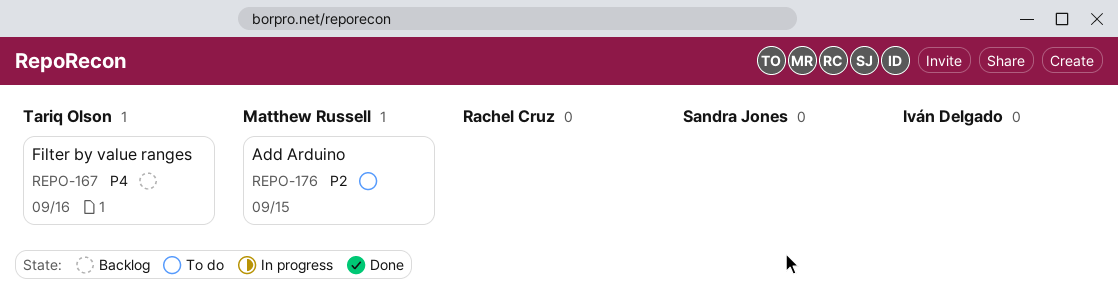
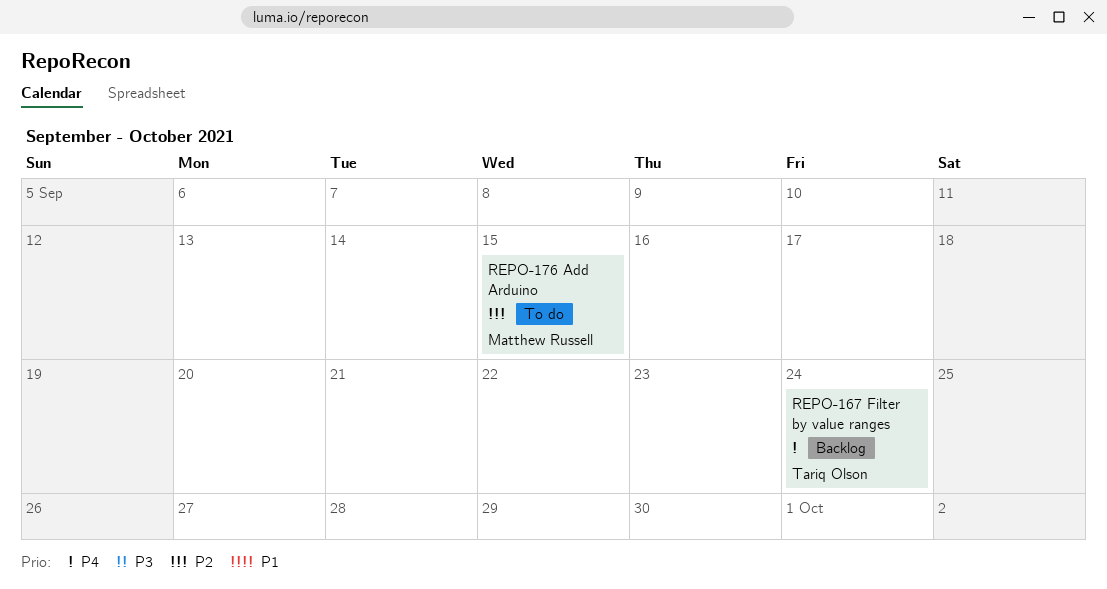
REPO-167, due: Sep 16 -> Sep 24

